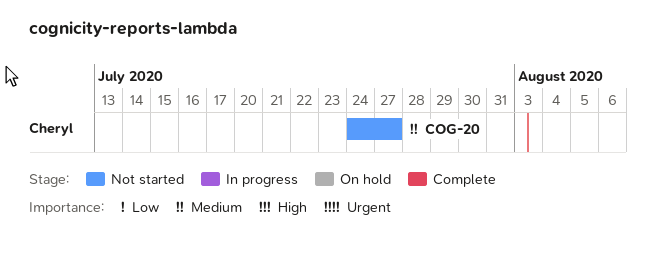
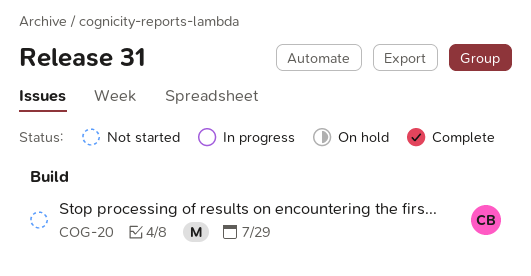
COG-20, due: Jul 27 -> Jul 29

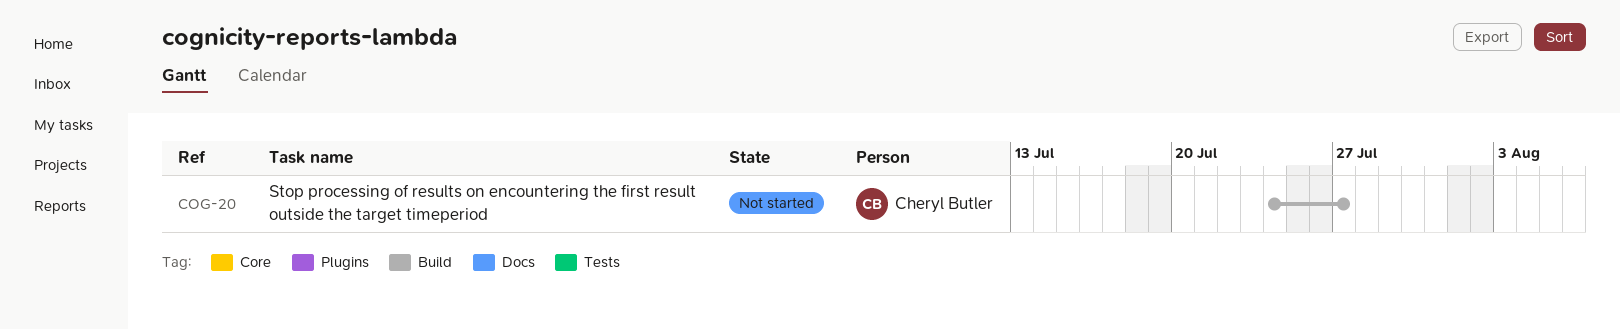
COG-20, due: Jul 29 -> Jul 27

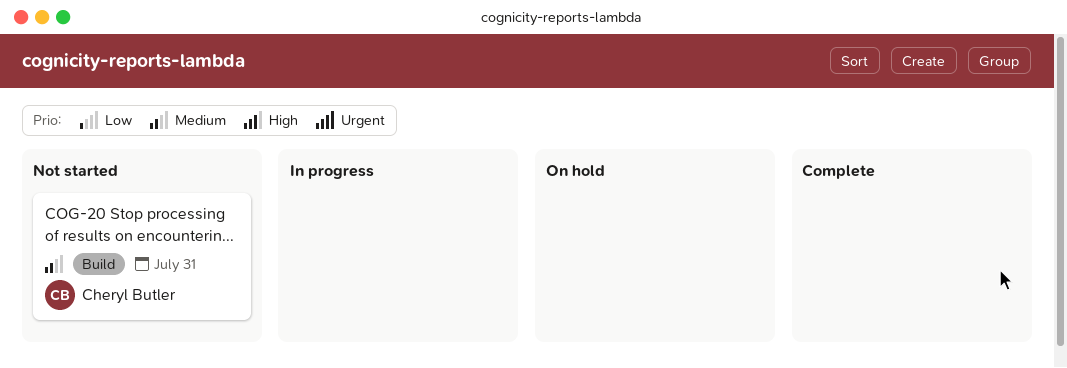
COG-20, due: Jul 27 -> Jul 31

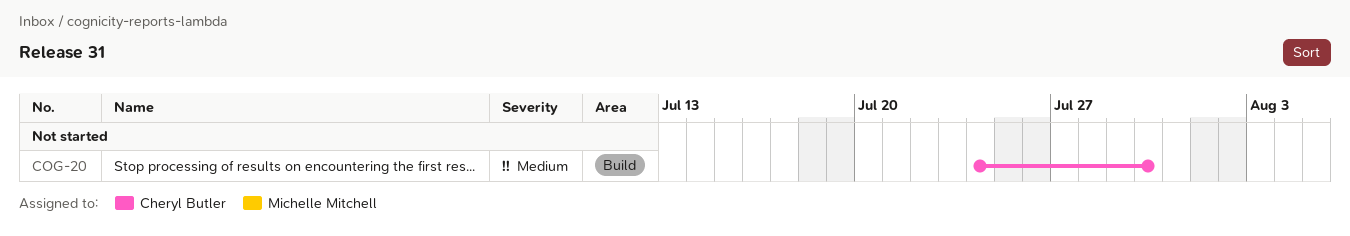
COG-20, due: Jul 31 -> Jul 30

